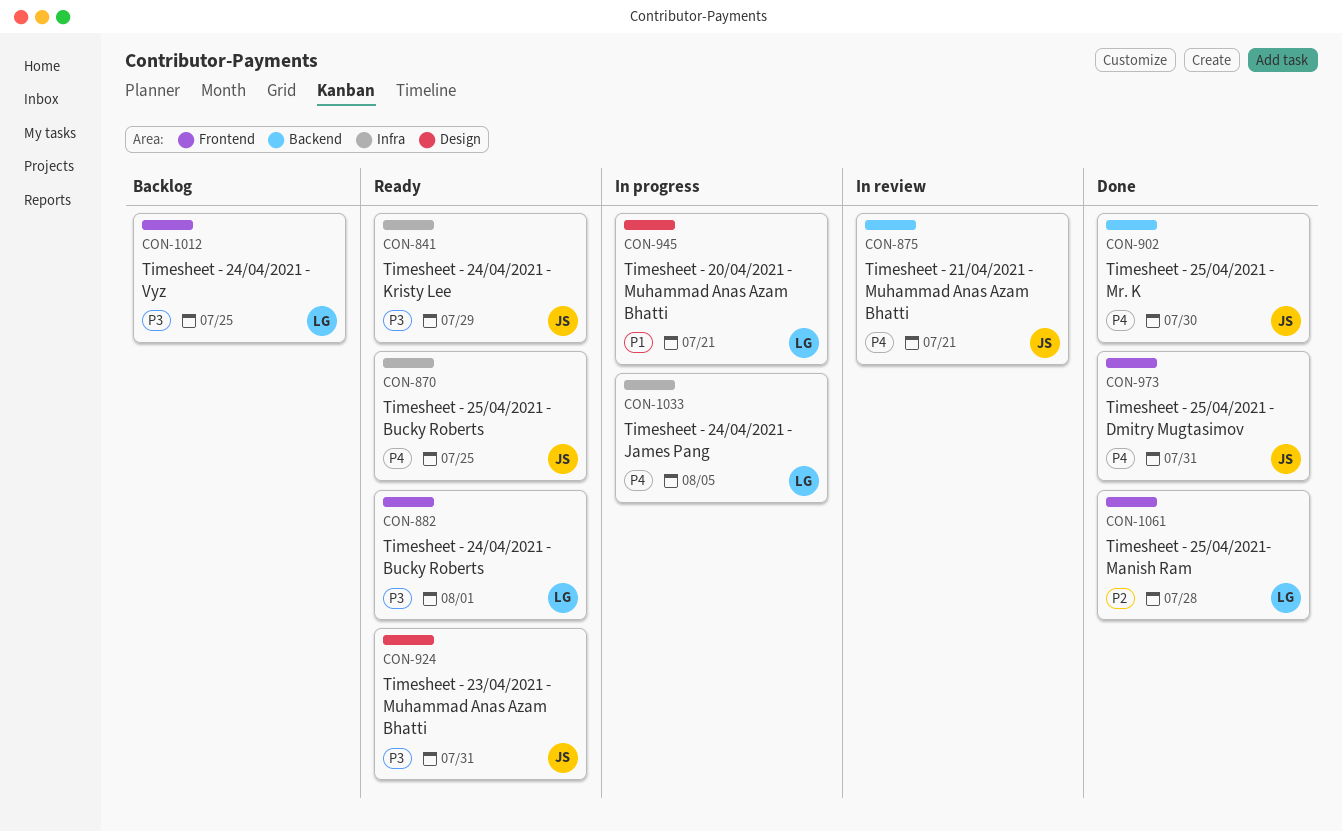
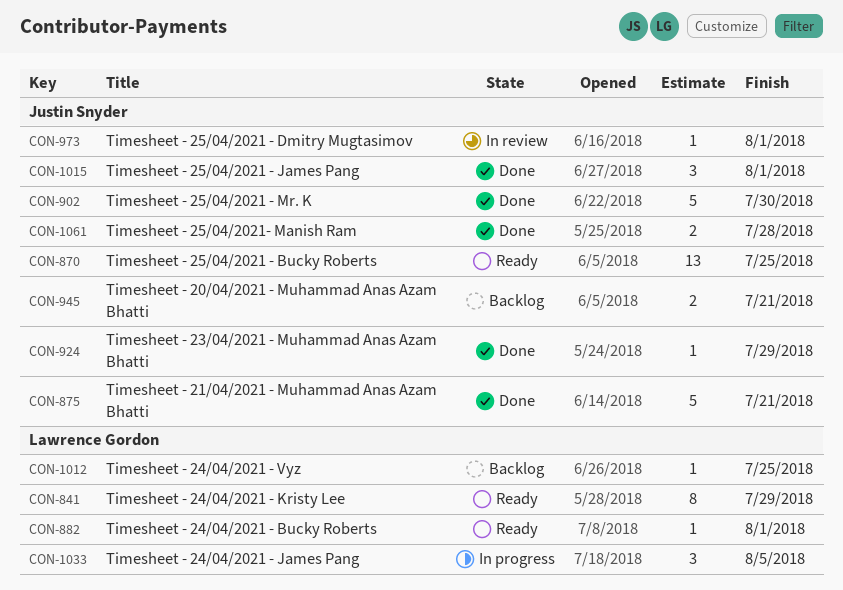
CON-841, owner: Justin Snyder -> Lawrence Gordon
CON-875, status: In review -> Done
CON-924, status: Ready -> Done
CON-924, due: Jul 31 -> Jul 29
CON-945, status: In progress -> Backlog
CON-945, owner: Lawrence Gordon -> Justin Snyder
CON-973, status: Done -> In review
CON-973, due: Jul 31 -> Aug 1
CON-1015: none -> present
CON-1061, owner: Lawrence Gordon -> Justin Snyder

